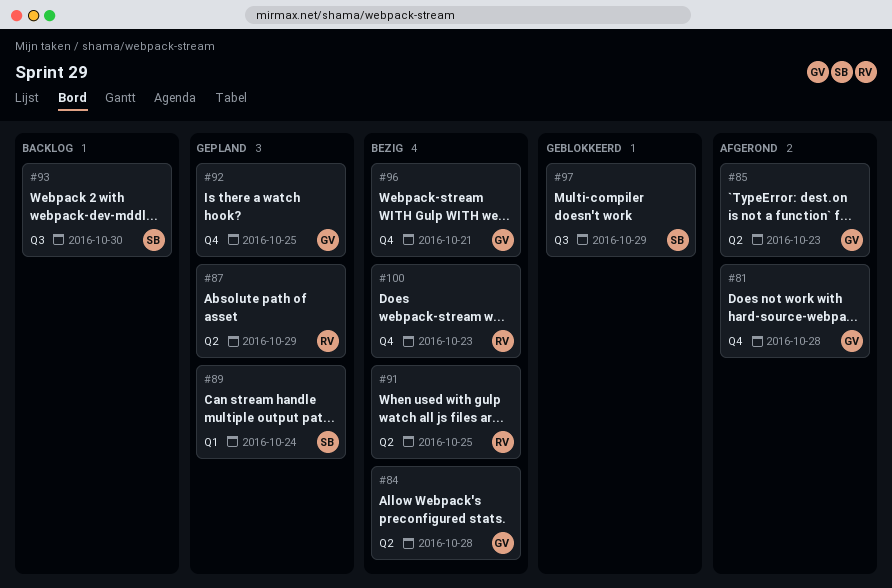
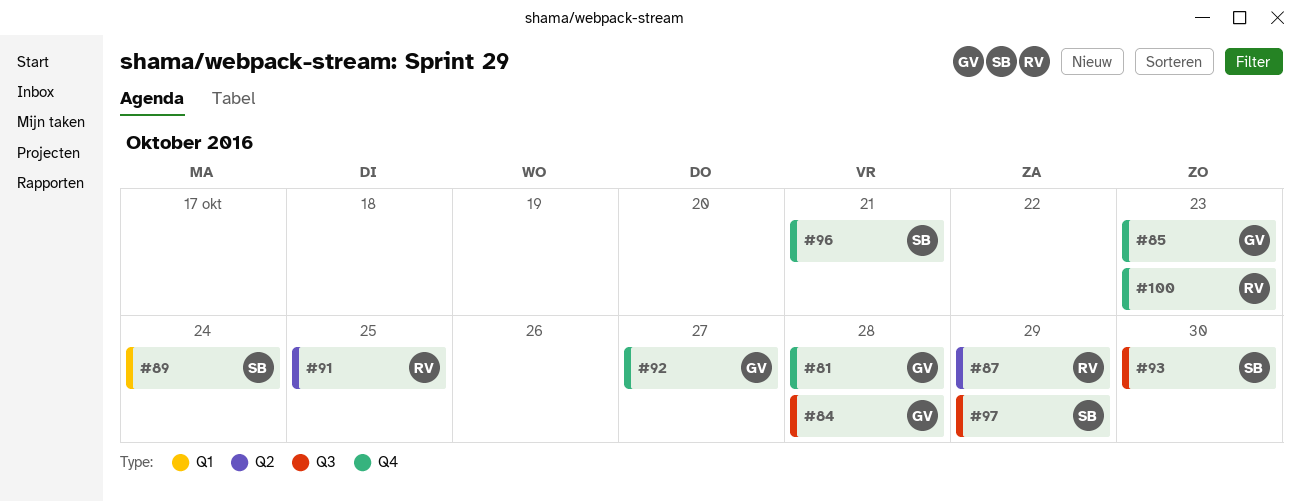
#84, label: Q2 -> Q3
#85, label: Q2 -> Q4
#92, due: Oct 25 -> Oct 27
#96, owner: GV -> SB

